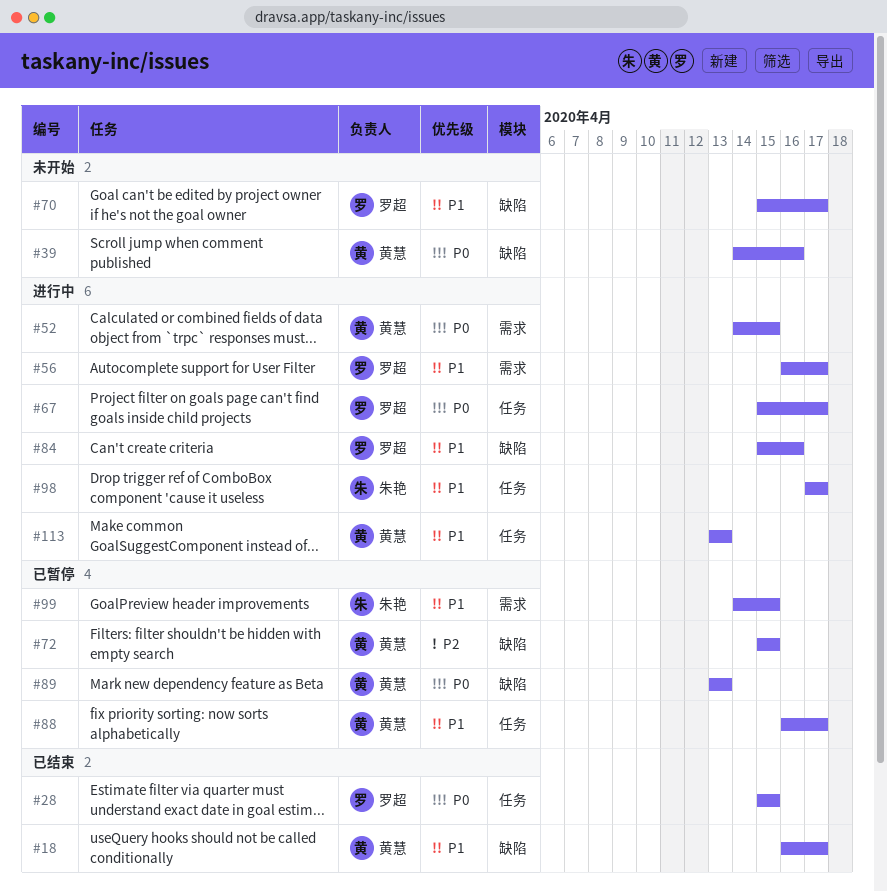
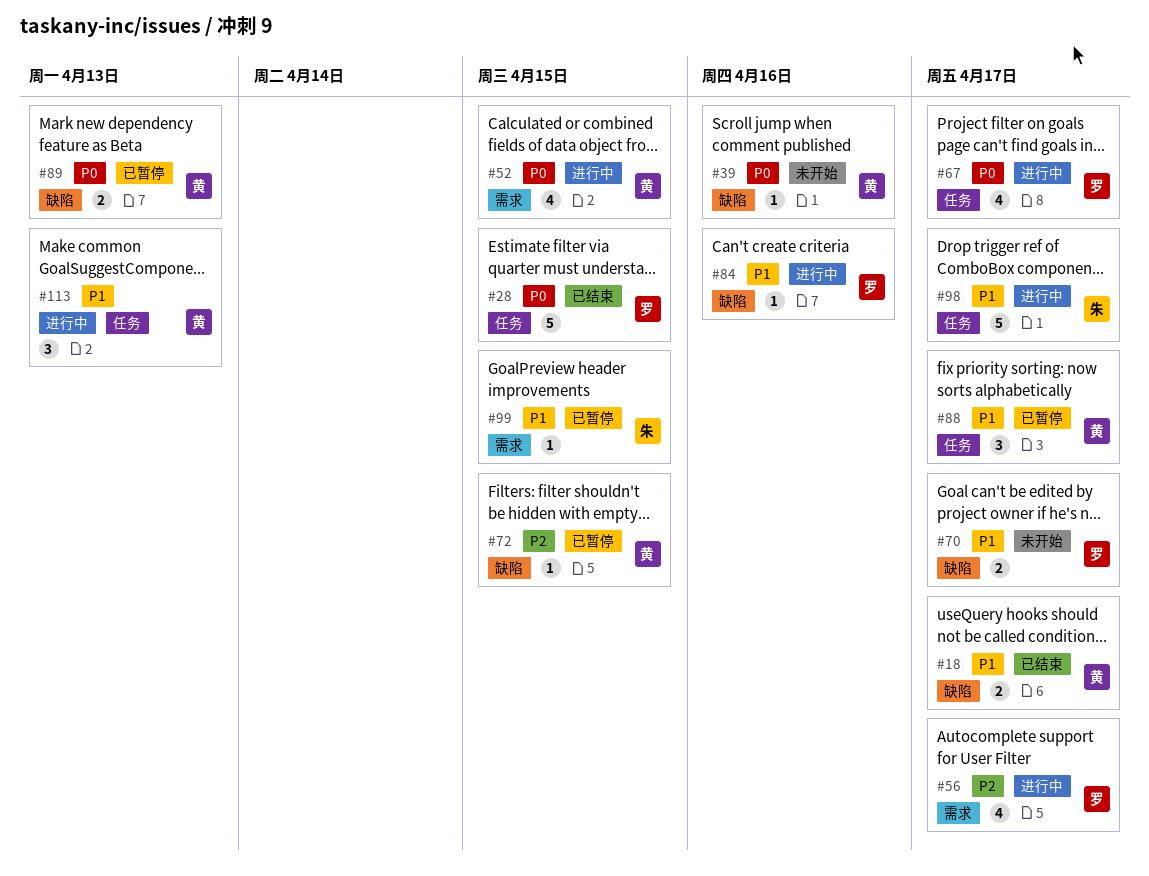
#56, priority: P1 -> P2

